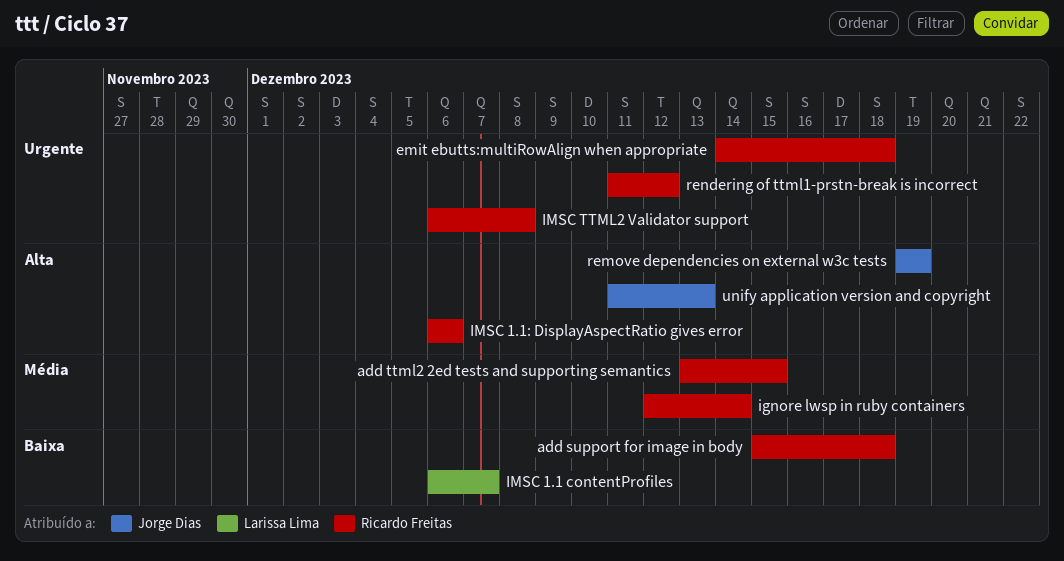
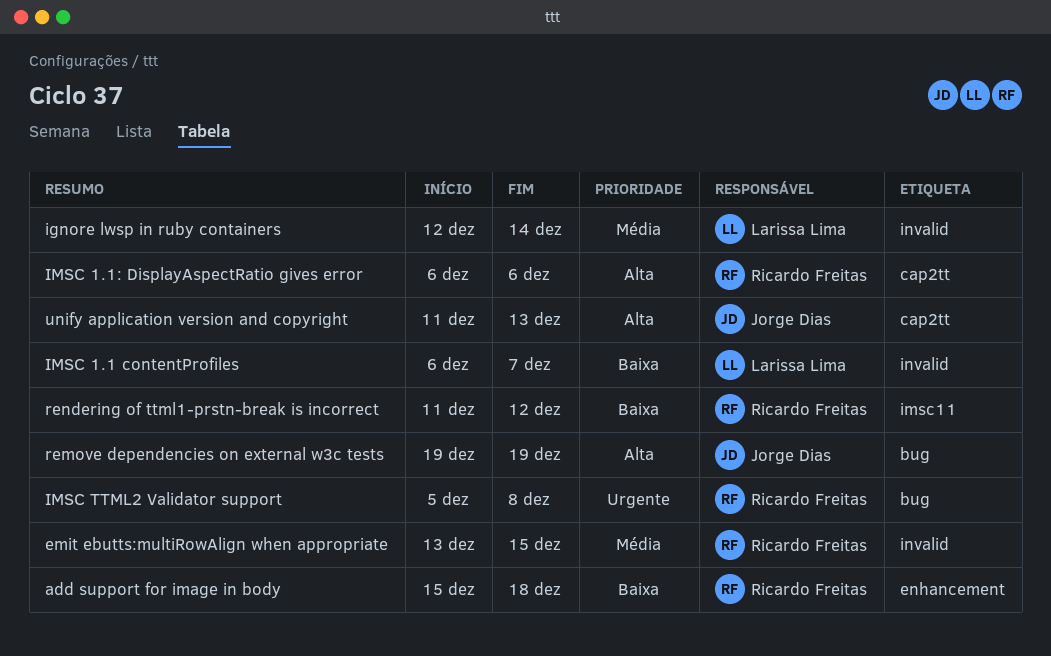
add ttml2 2ed tests and supporting semantics: present -> none
emit ebutts:multiRowAlign when appropriate, priority: Urgente -> Média
emit ebutts:multiRowAlign when appropriate, start: Dec 14 -> Dec 13
emit ebutts:multiRowAlign when appropriate, due: Dec 18 -> Dec 15
ignore lwsp in ruby containers, owner: Ricardo Freitas -> Larissa Lima
IMSC TTML2 Validator support, start: Dec 6 -> Dec 5
rendering of ttml1-prstn-break is incorrect, priority: Urgente -> Baixa

